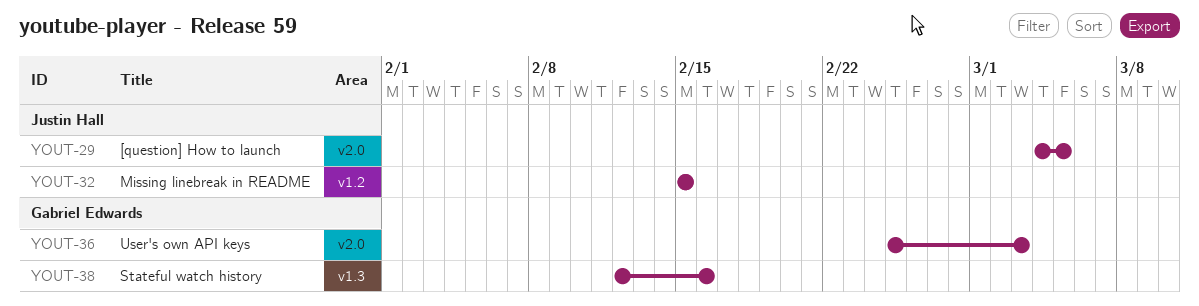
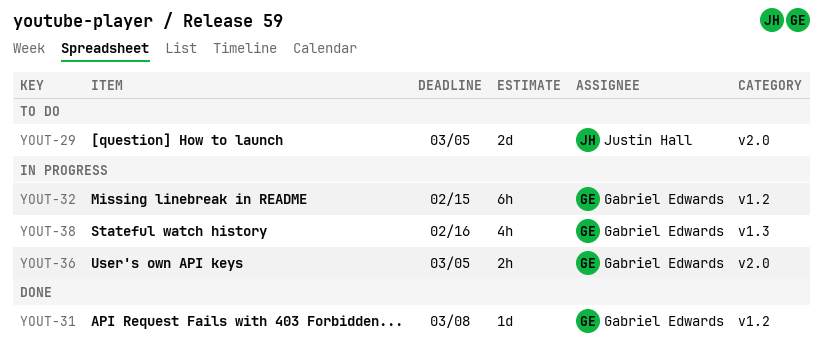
YOUT-31: none -> present
YOUT-32, owner: Justin Hall -> Gabriel Edwards
YOUT-36, due: Mar 3 -> Mar 5

